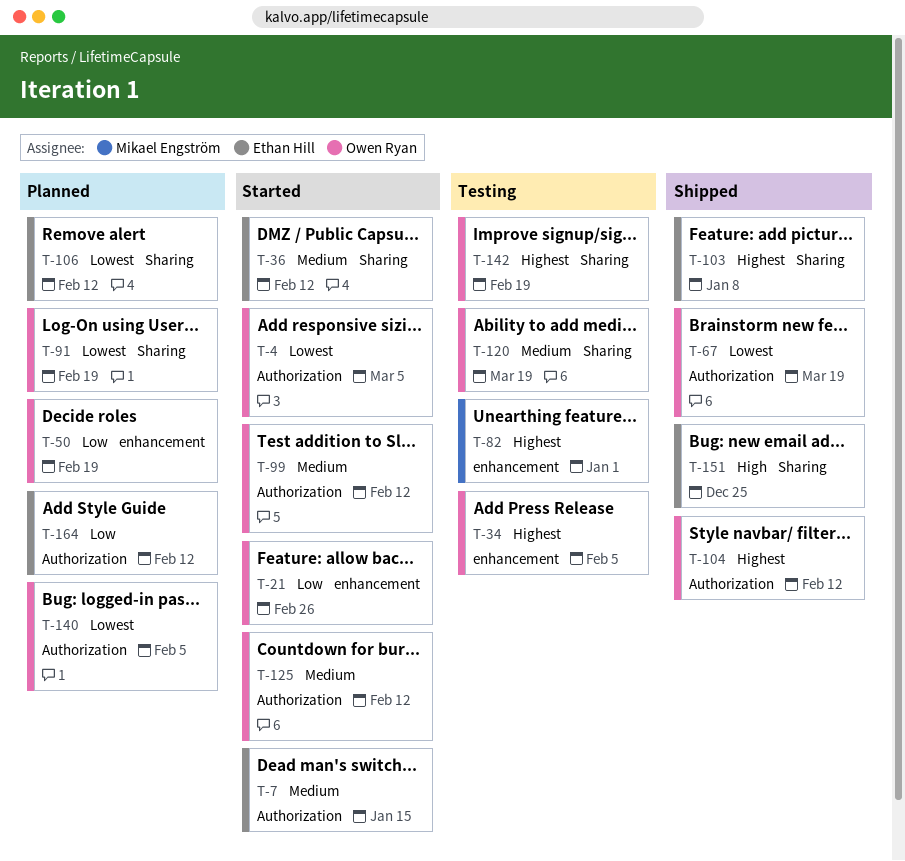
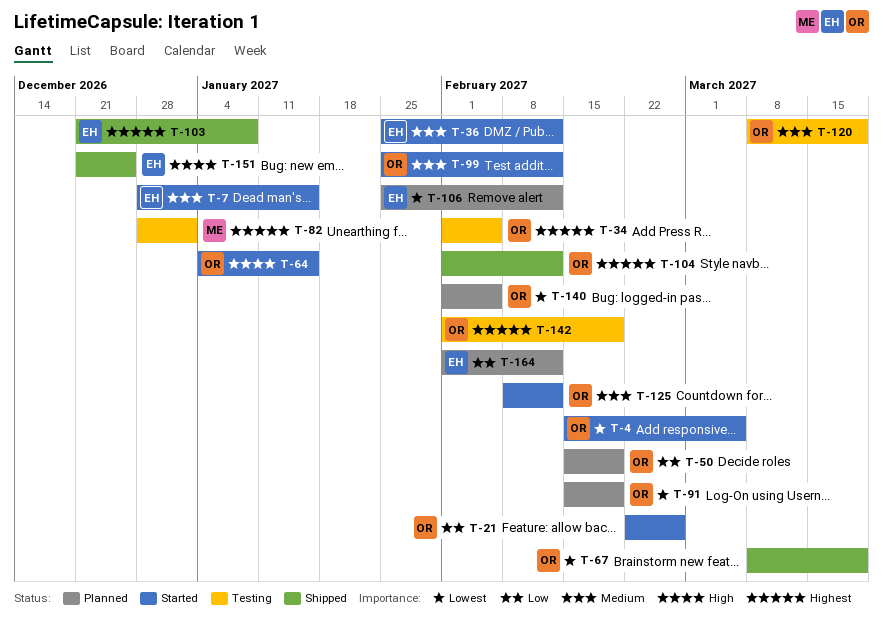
T-64: none -> present

